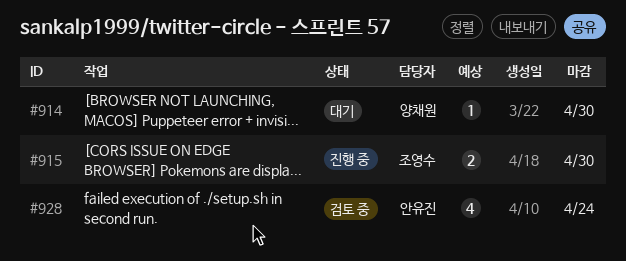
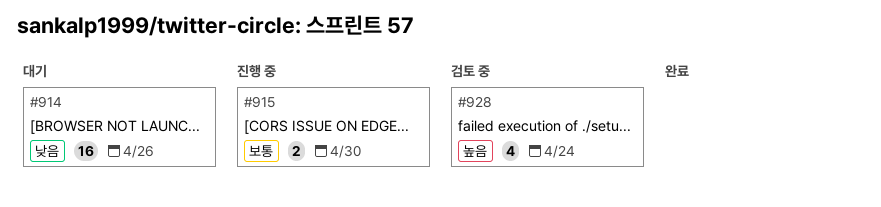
#914, estimate: 1 -> 16
#914, due: Apr 30 -> Apr 26

